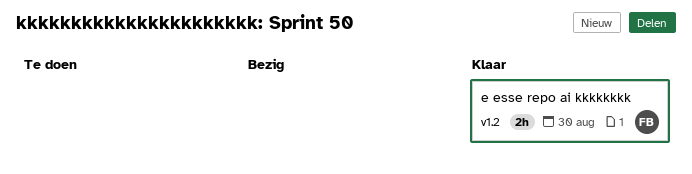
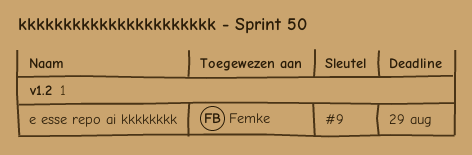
e esse repo ai kkkkkkkk, due: Aug 30 -> Aug 29

